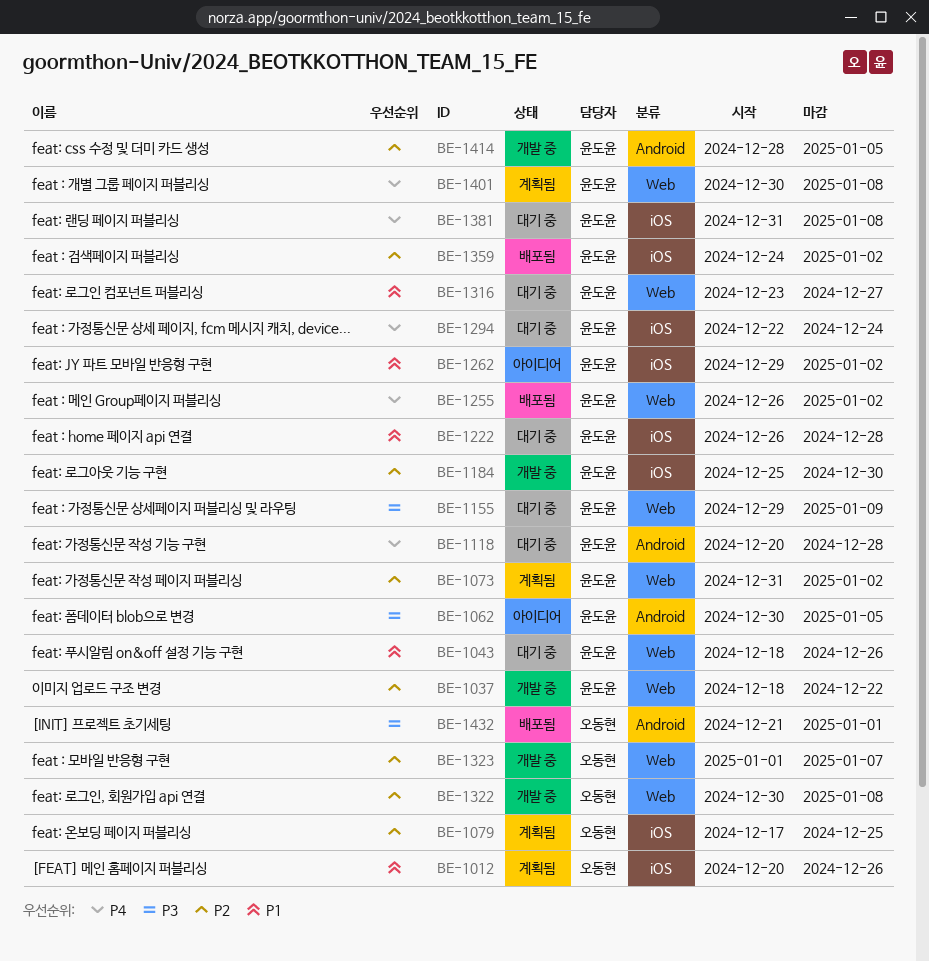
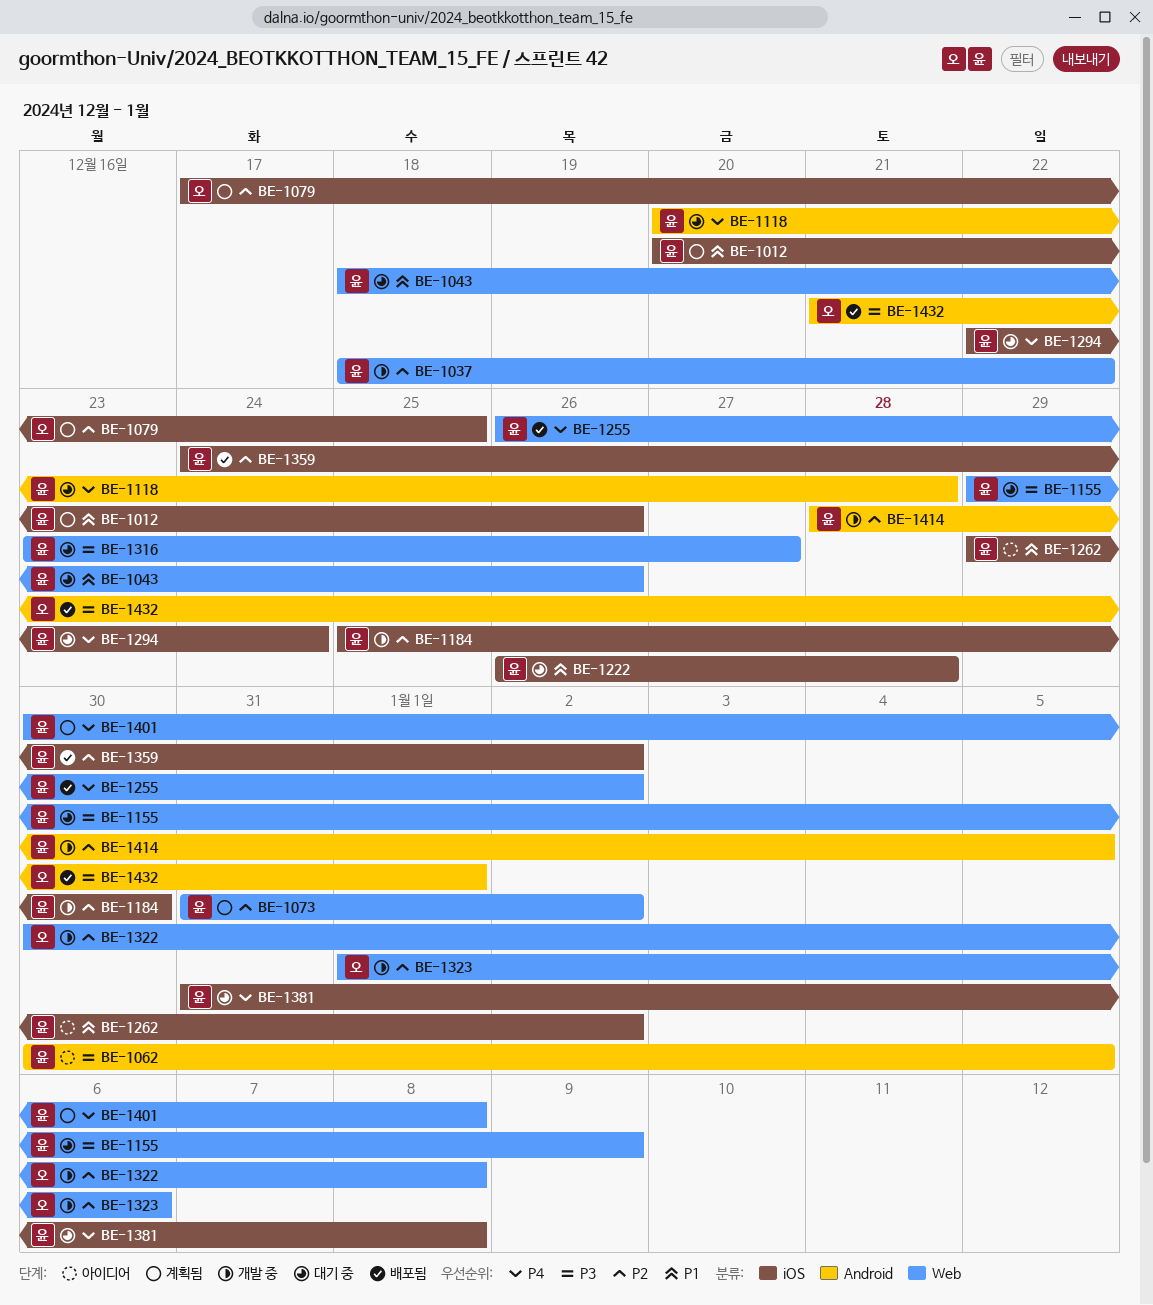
BE-1012, owner: 오동현 -> 윤도윤
BE-1316, priority: P1 -> P3
BE-1323, due: Jan 7 -> Jan 6

